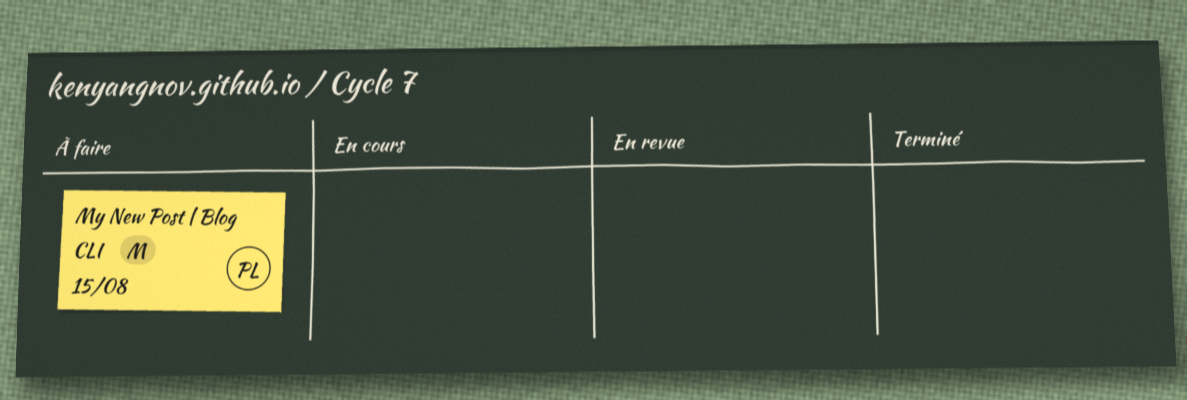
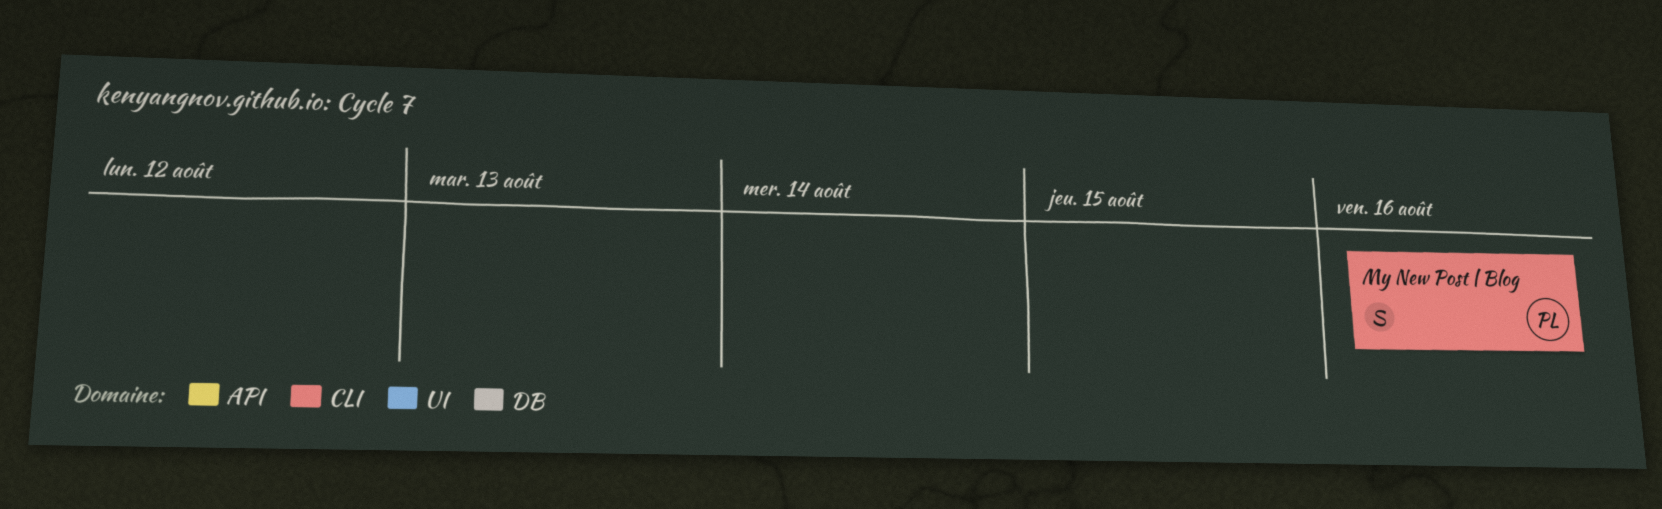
My New Post | Blog, estimate: M -> S
My New Post | Blog, due: Aug 15 -> Aug 16

